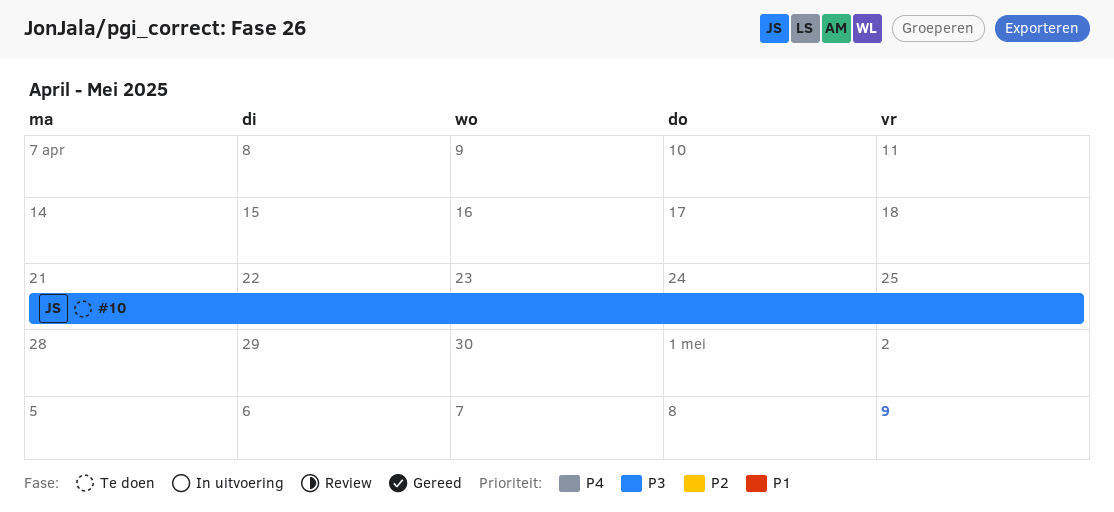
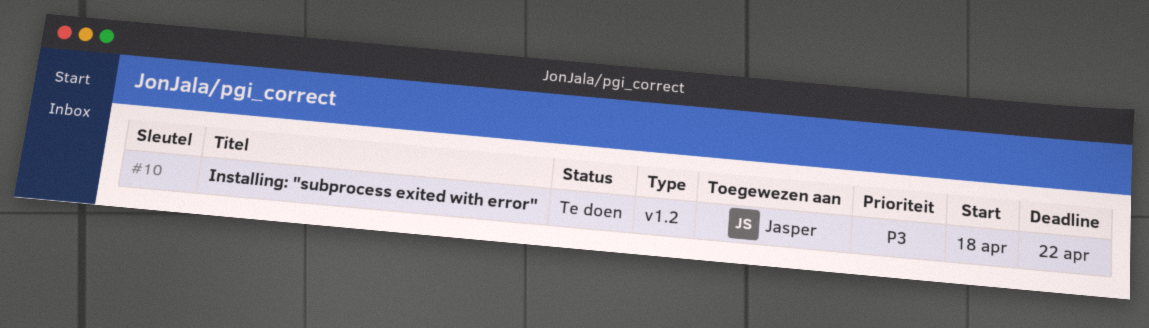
#10, start: Apr 21 -> Apr 18
#10, due: Apr 25 -> Apr 22

